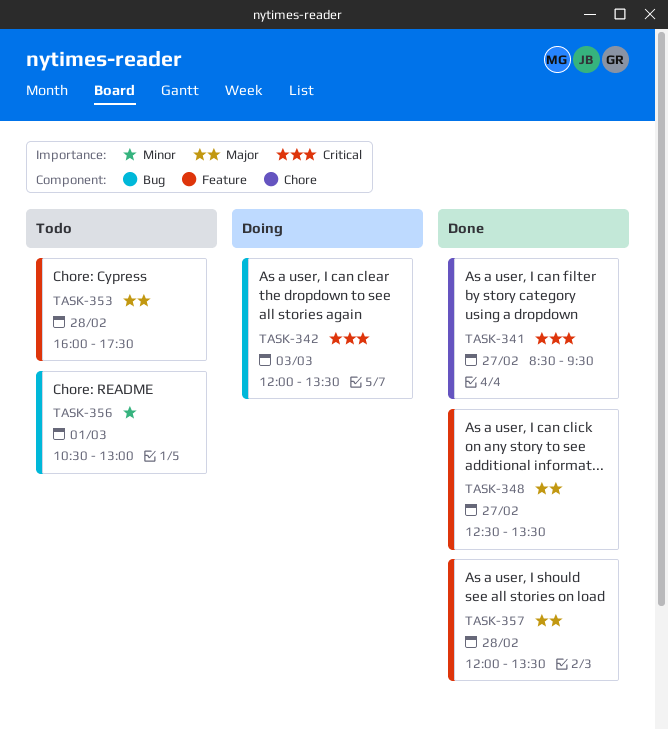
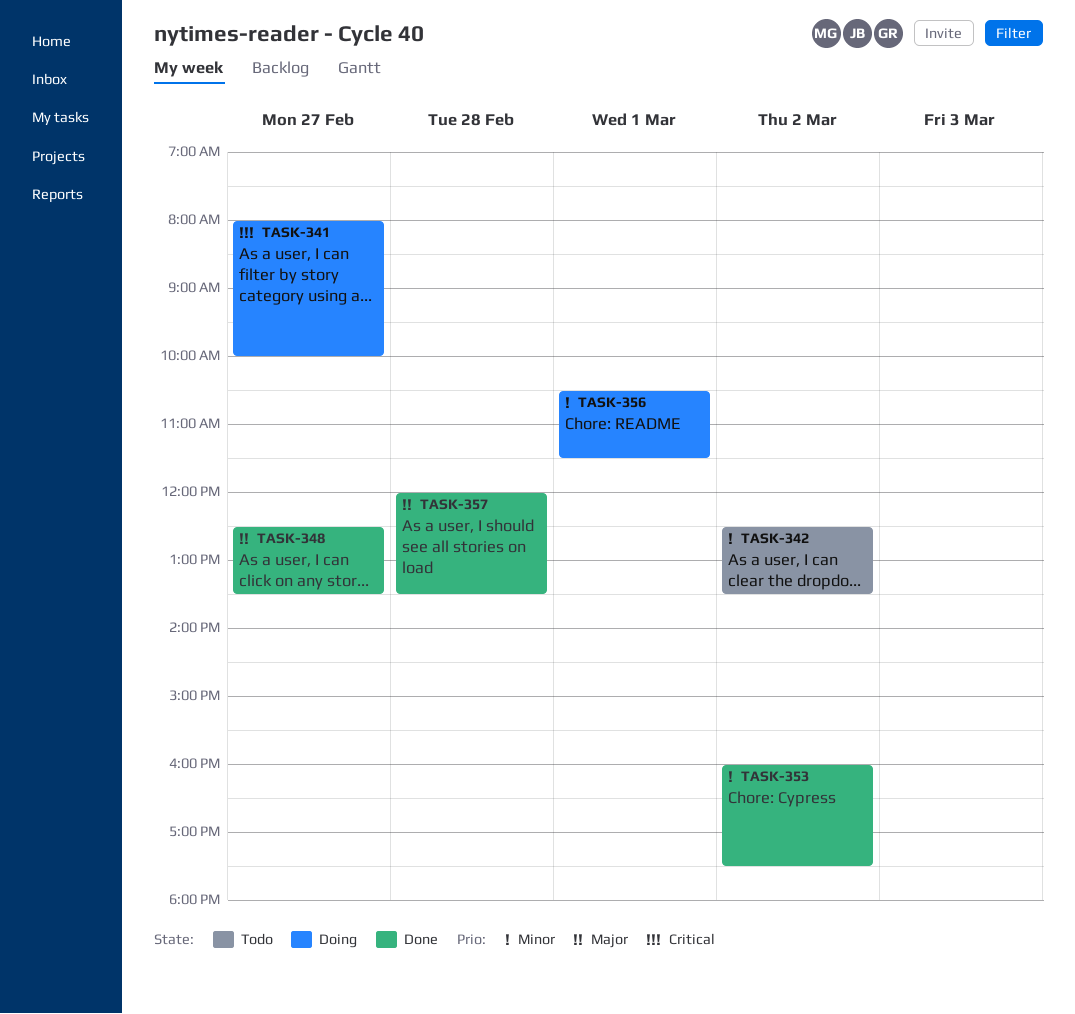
TASK-341, status: Done -> Doing
TASK-341, begins: 08:30 -> 08:00
TASK-341, ends: 09:30 -> 10:00
TASK-342, status: Doing -> Todo
TASK-342, priority: Critical -> Minor
TASK-342, day: Mar 3 -> Mar 2
TASK-342, begins: 12:00 -> 12:30
TASK-353, status: Todo -> Done
TASK-353, priority: Major -> Minor
TASK-353, day: Feb 28 -> Mar 2
TASK-356, status: Todo -> Doing
TASK-356, ends: 13:00 -> 11:30

